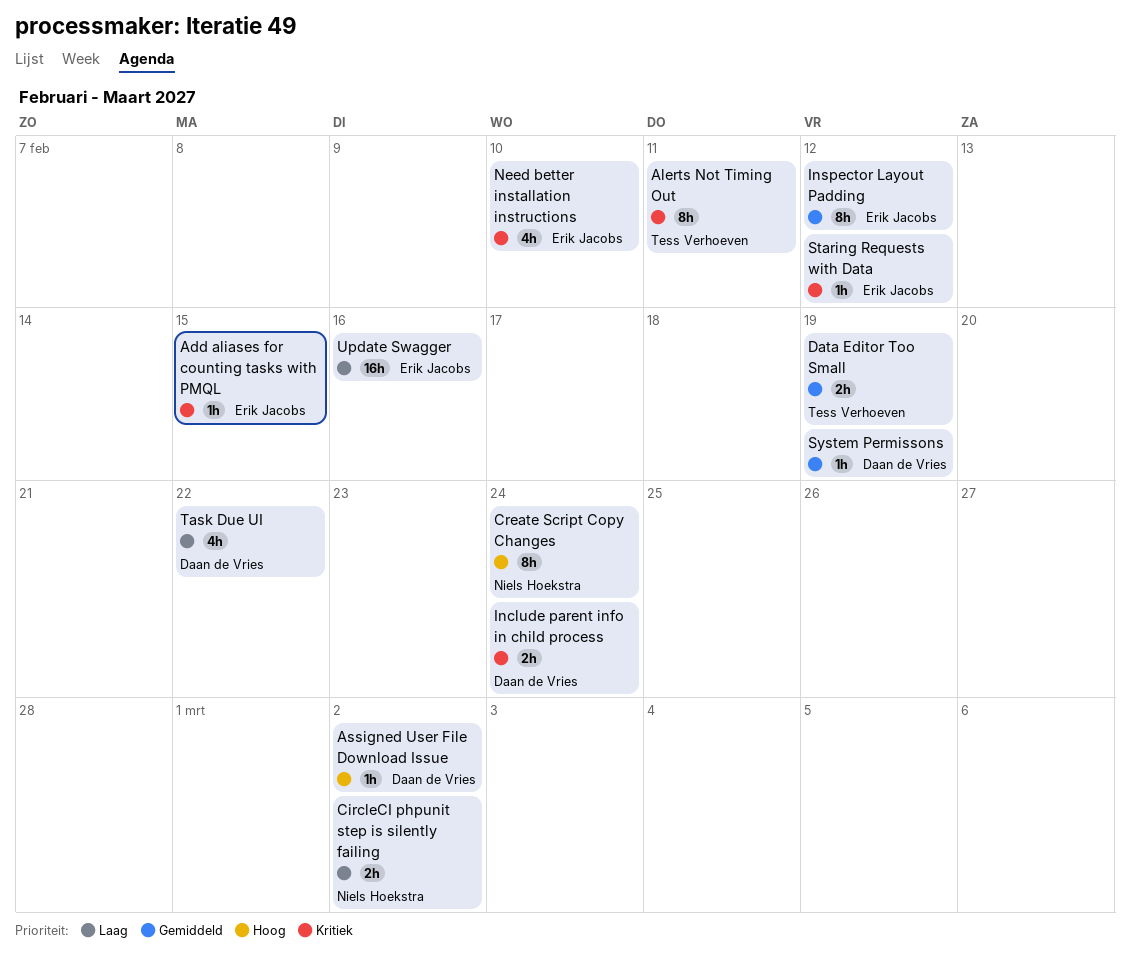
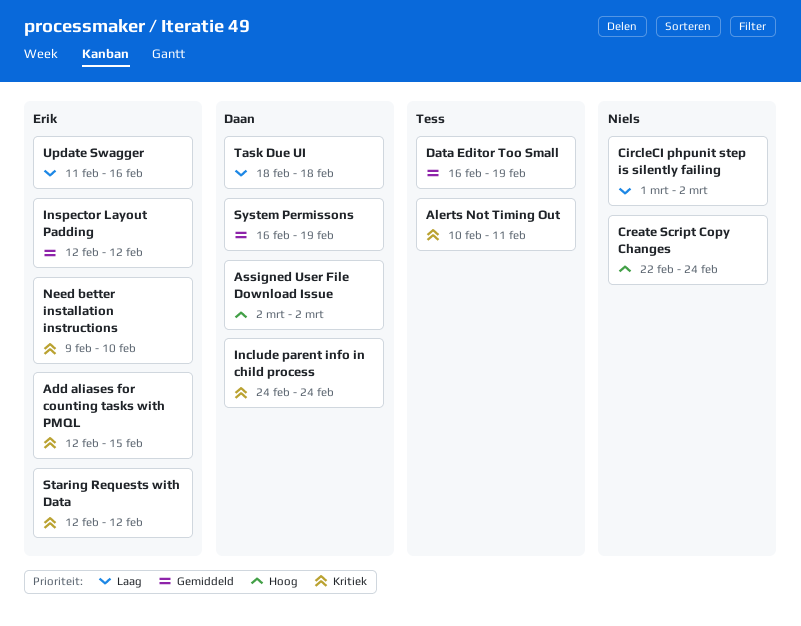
Task Due UI, due: Feb 22 -> Feb 18

